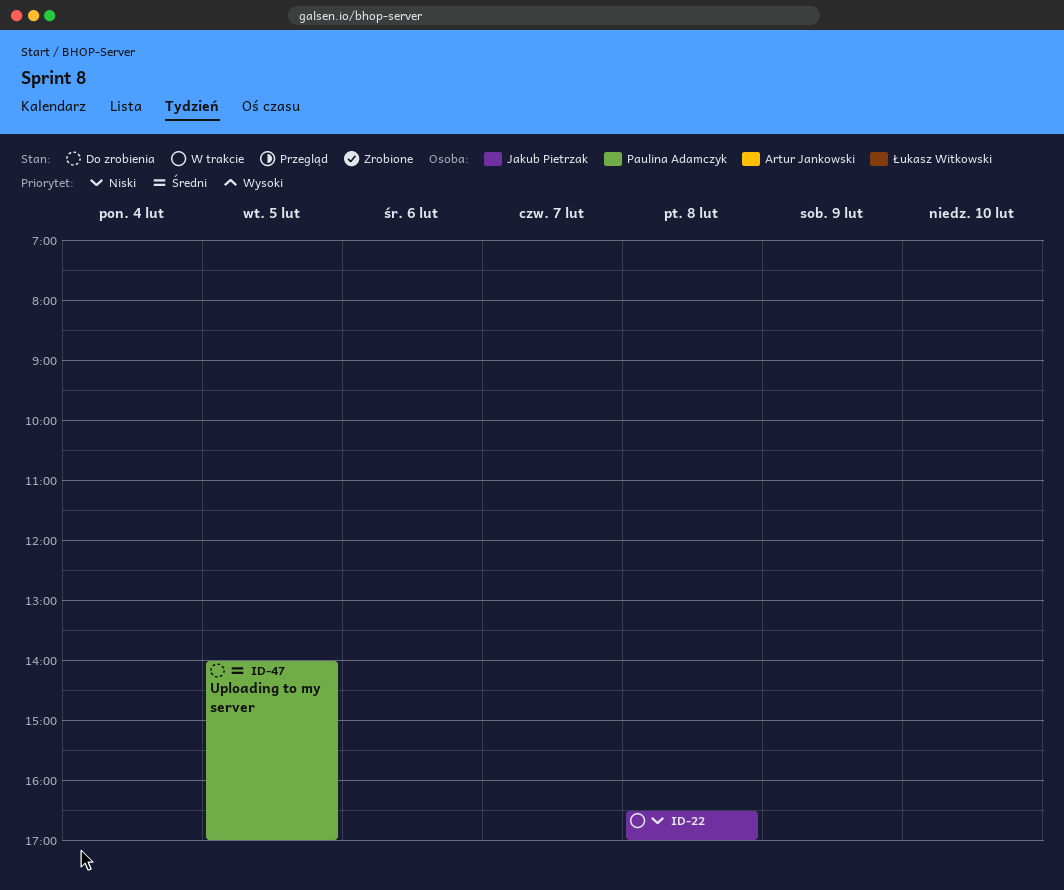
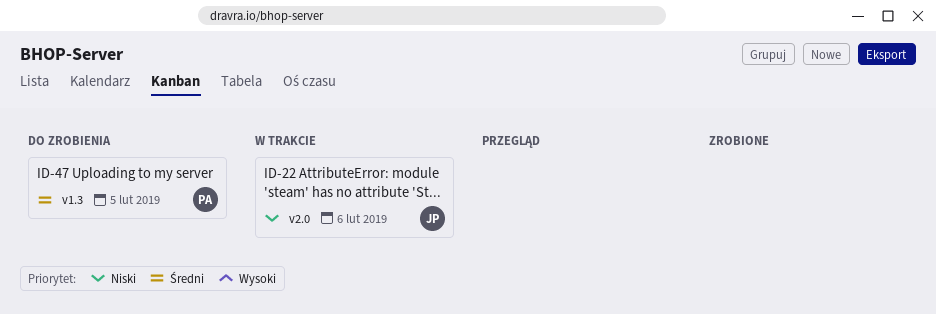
ID-22, day: Feb 8 -> Feb 6

